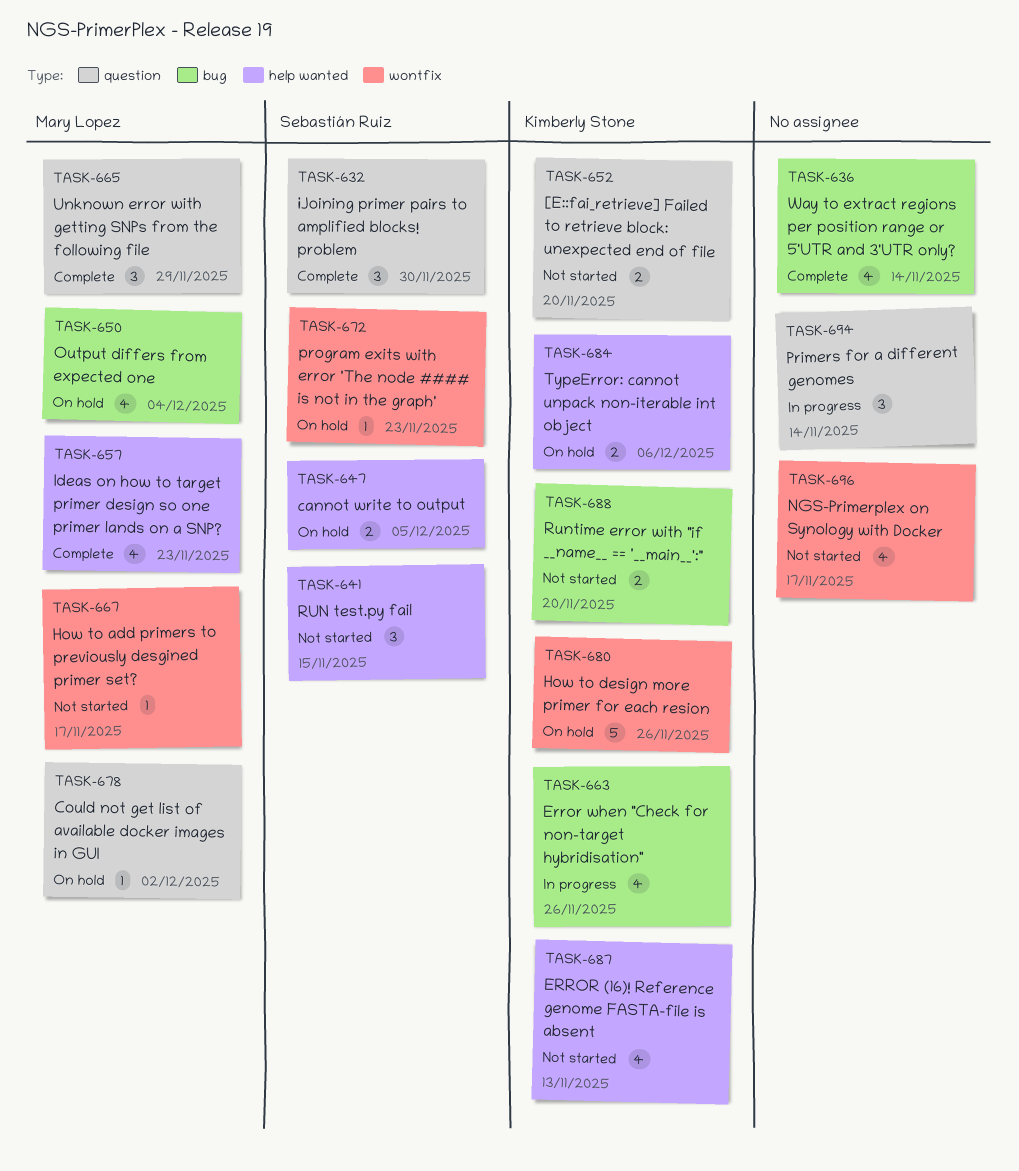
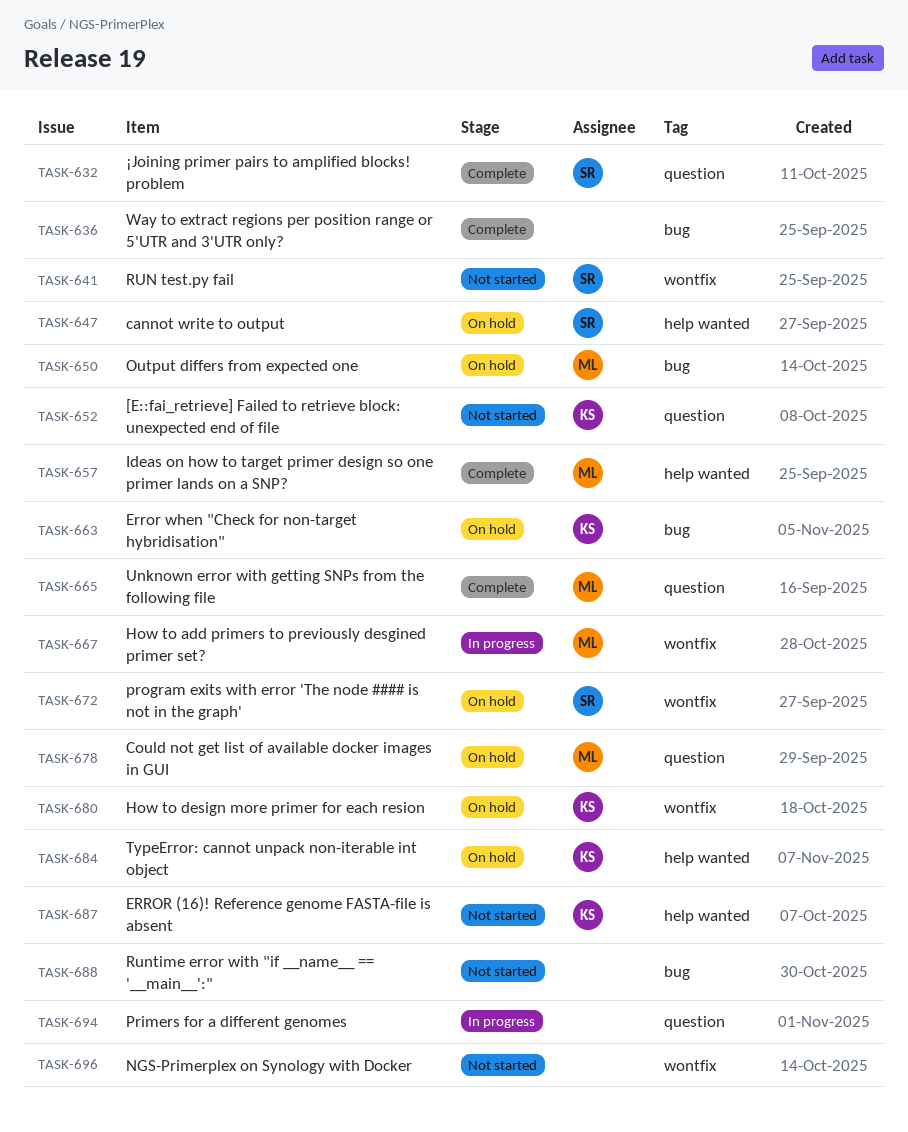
TASK-641, label: help wanted -> wontfix
TASK-663, status: In progress -> On hold
TASK-667, status: Not started -> In progress
TASK-688, owner: Kimberly Stone -> none

